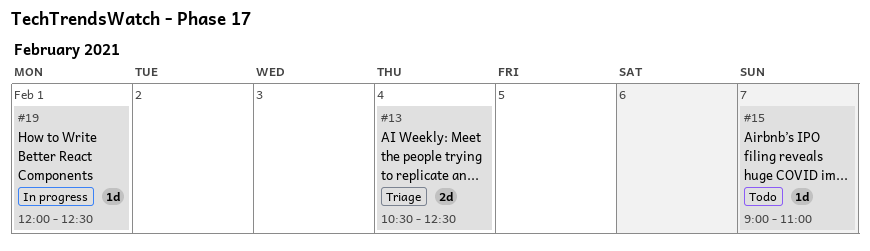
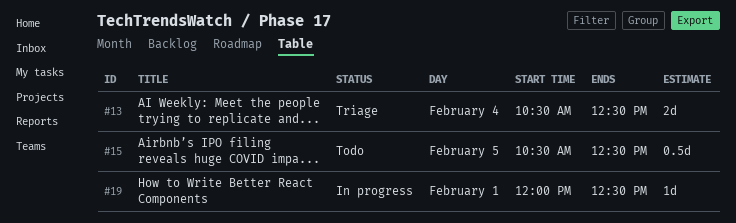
#15, estimate: 1d -> 0.5d
#15, day: Feb 7 -> Feb 5
#15, begins: 09:00 -> 10:30
#15, ends: 11:00 -> 12:30

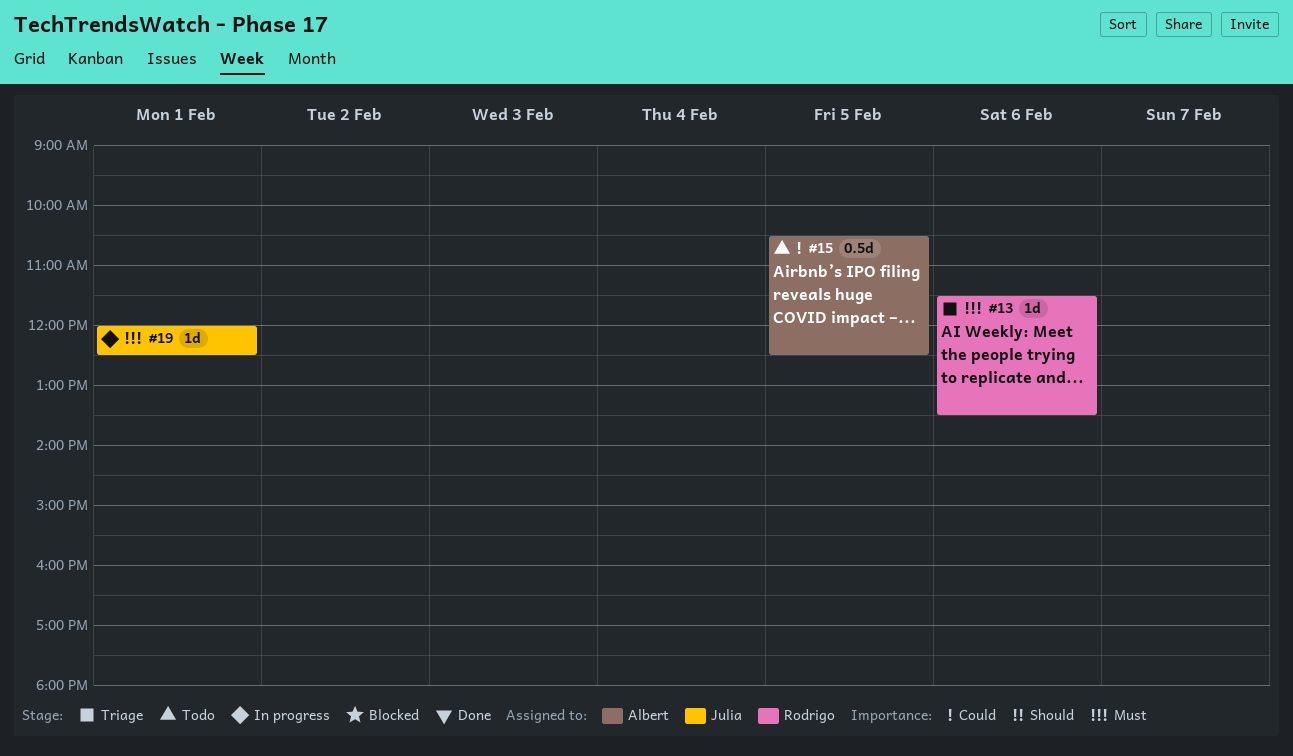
#13, estimate: 2d -> 1d
#13, day: Feb 4 -> Feb 6
#13, begins: 10:30 -> 11:30
#13, ends: 12:30 -> 13:30

